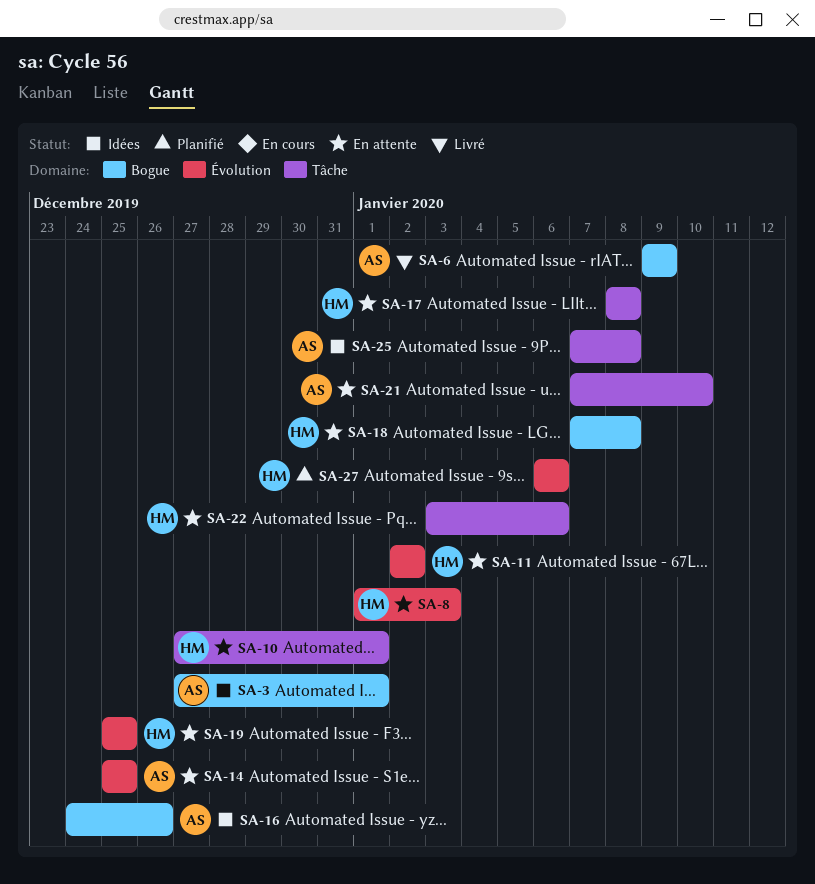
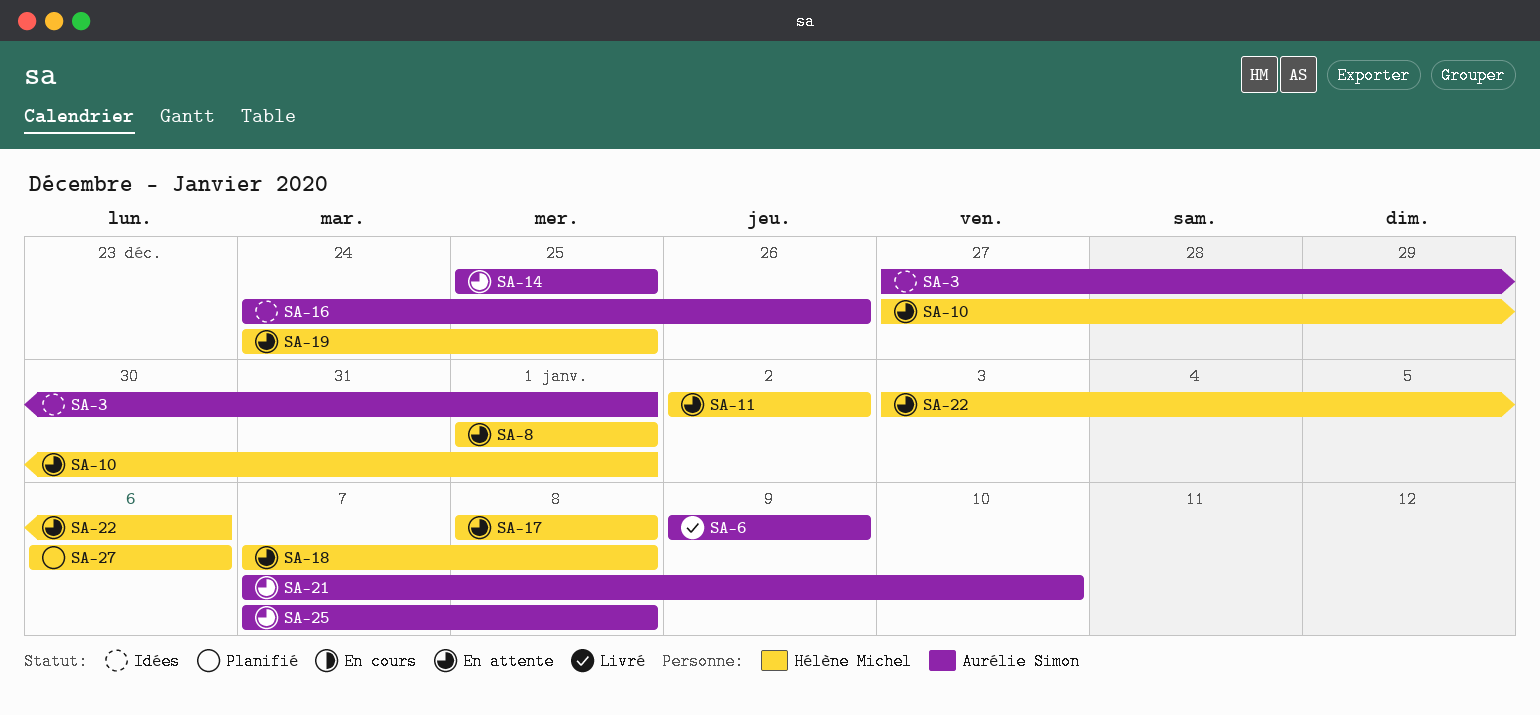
SA-8, due: Jan 3 -> Jan 1
SA-19, start: Dec 25 -> Dec 24
SA-25, status: Idées -> En attente

